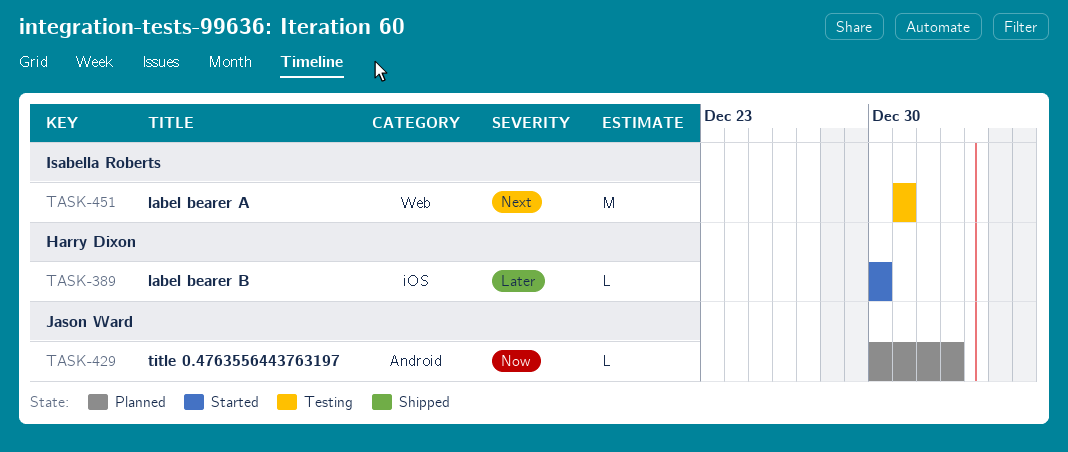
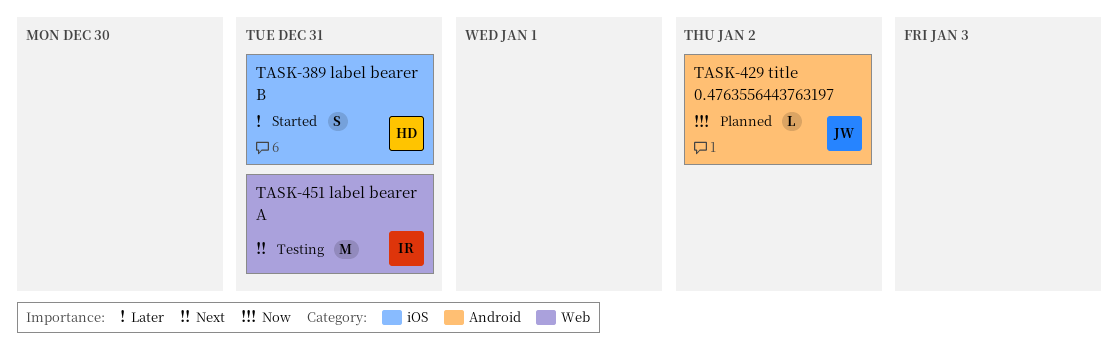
TASK-389, estimate: L -> S
TASK-389, due: Dec 30 -> Dec 31

